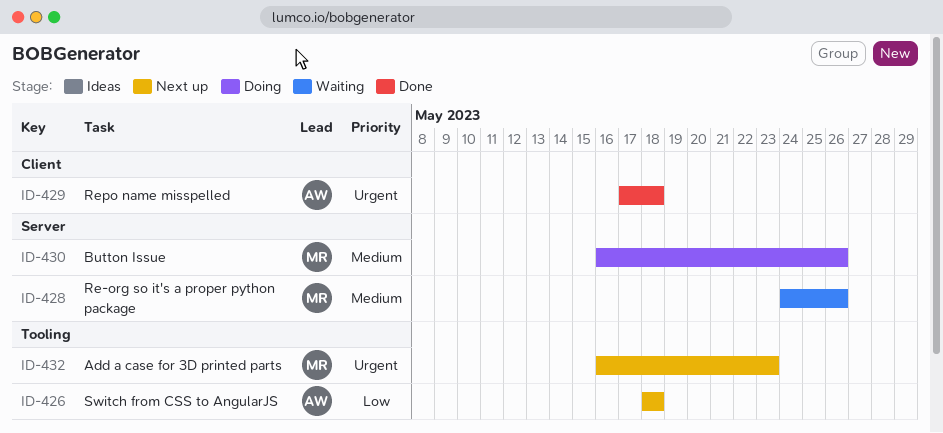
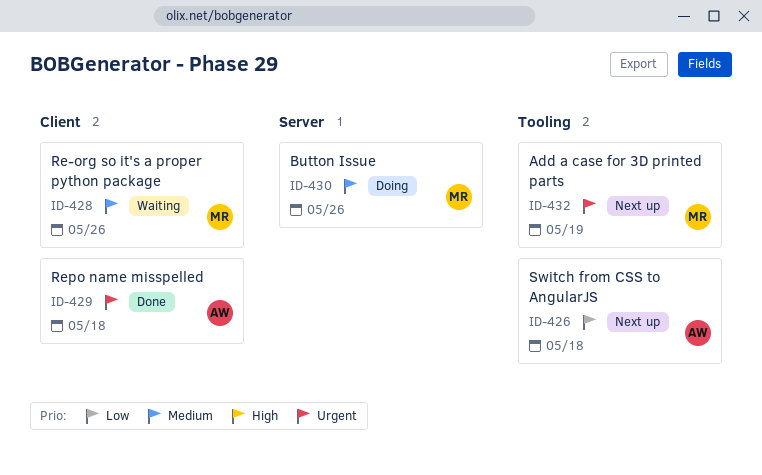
ID-428, label: Server -> Client
ID-432, due: May 23 -> May 19

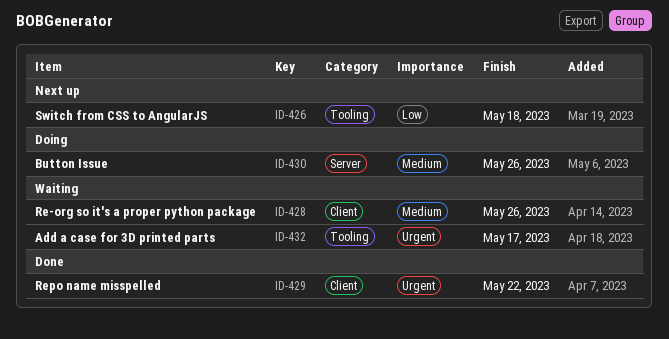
ID-429, due: May 18 -> May 22
ID-432, status: Next up -> Waiting
ID-432, due: May 19 -> May 17

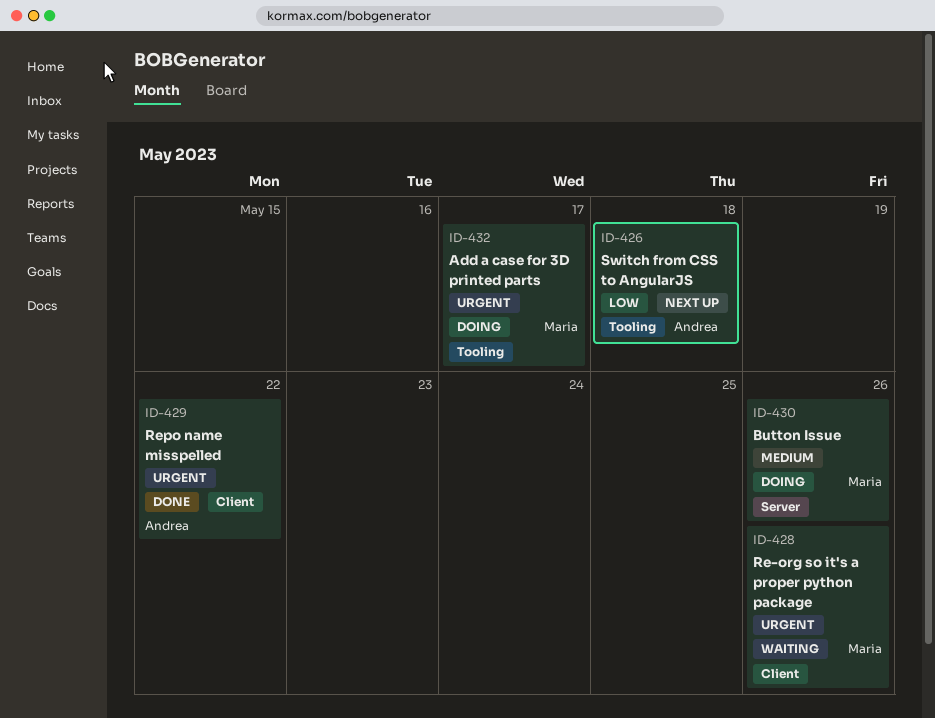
ID-428, priority: Medium -> Urgent
ID-432, status: Waiting -> Doing

